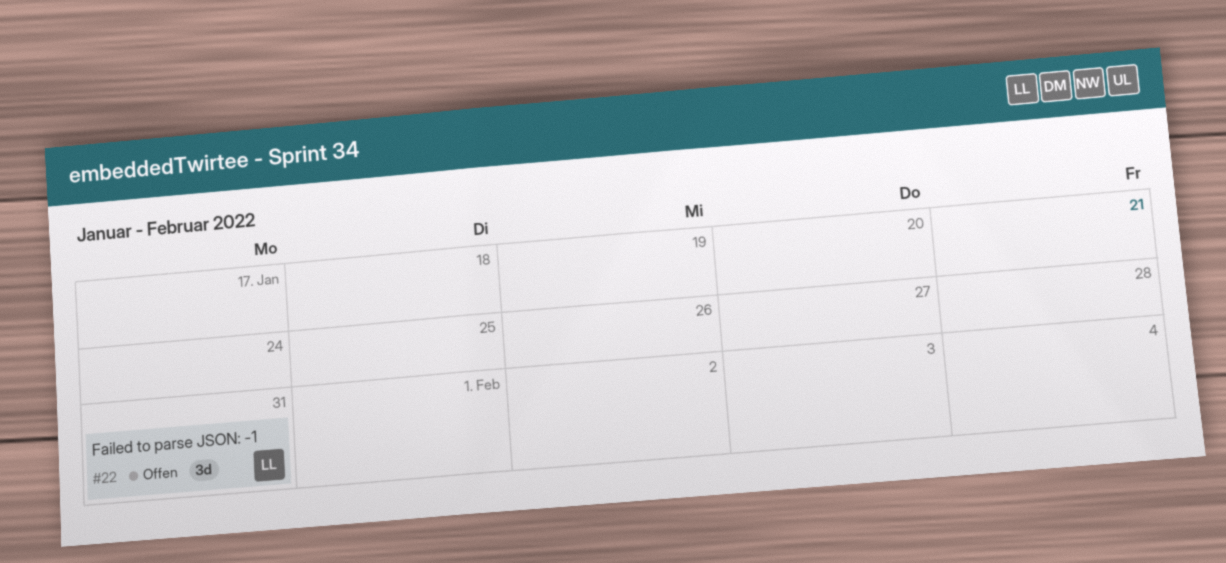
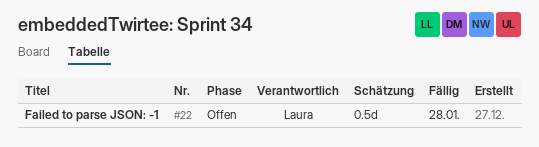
#22, estimate: 3d -> 0.5d
#22, due: Jan 31 -> Jan 28

